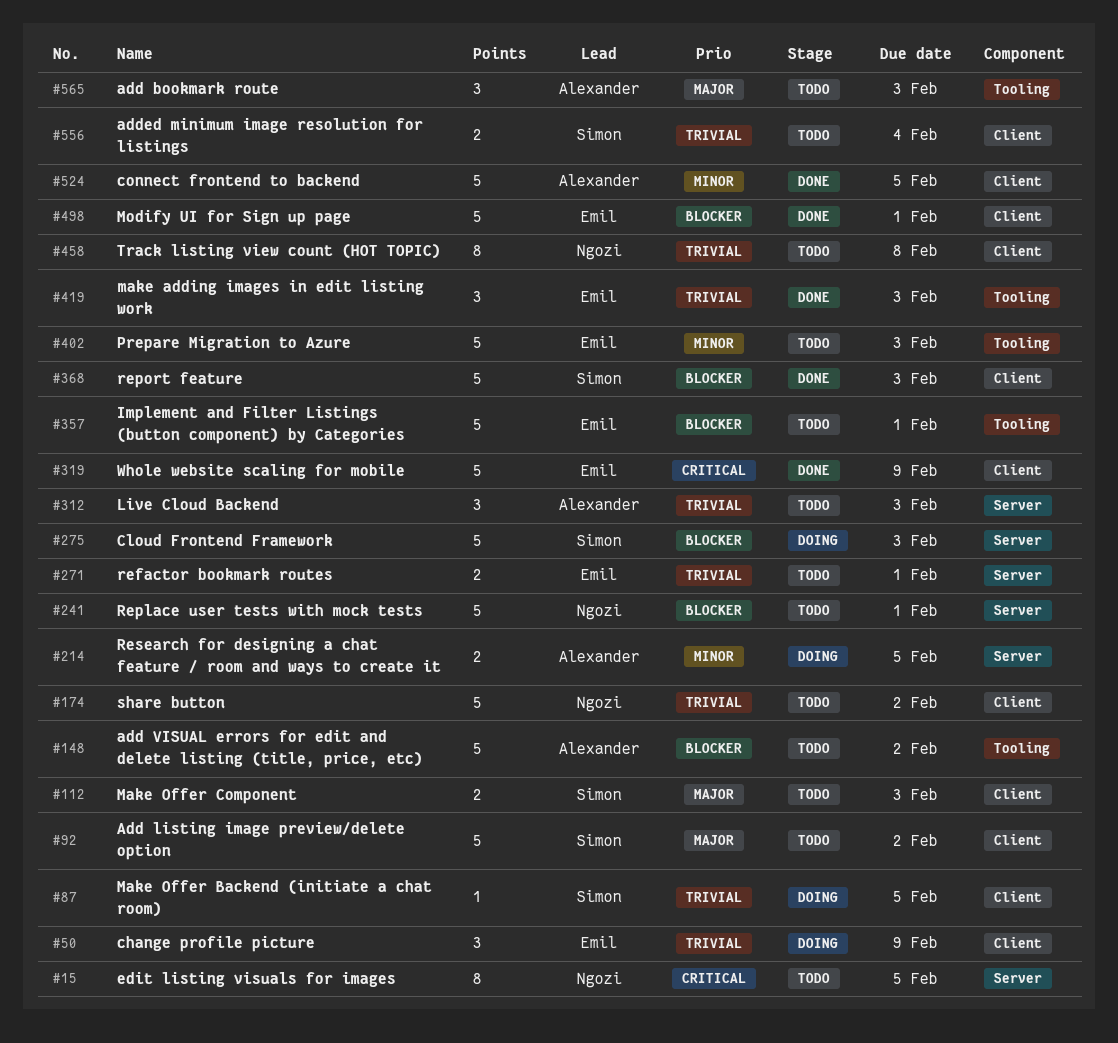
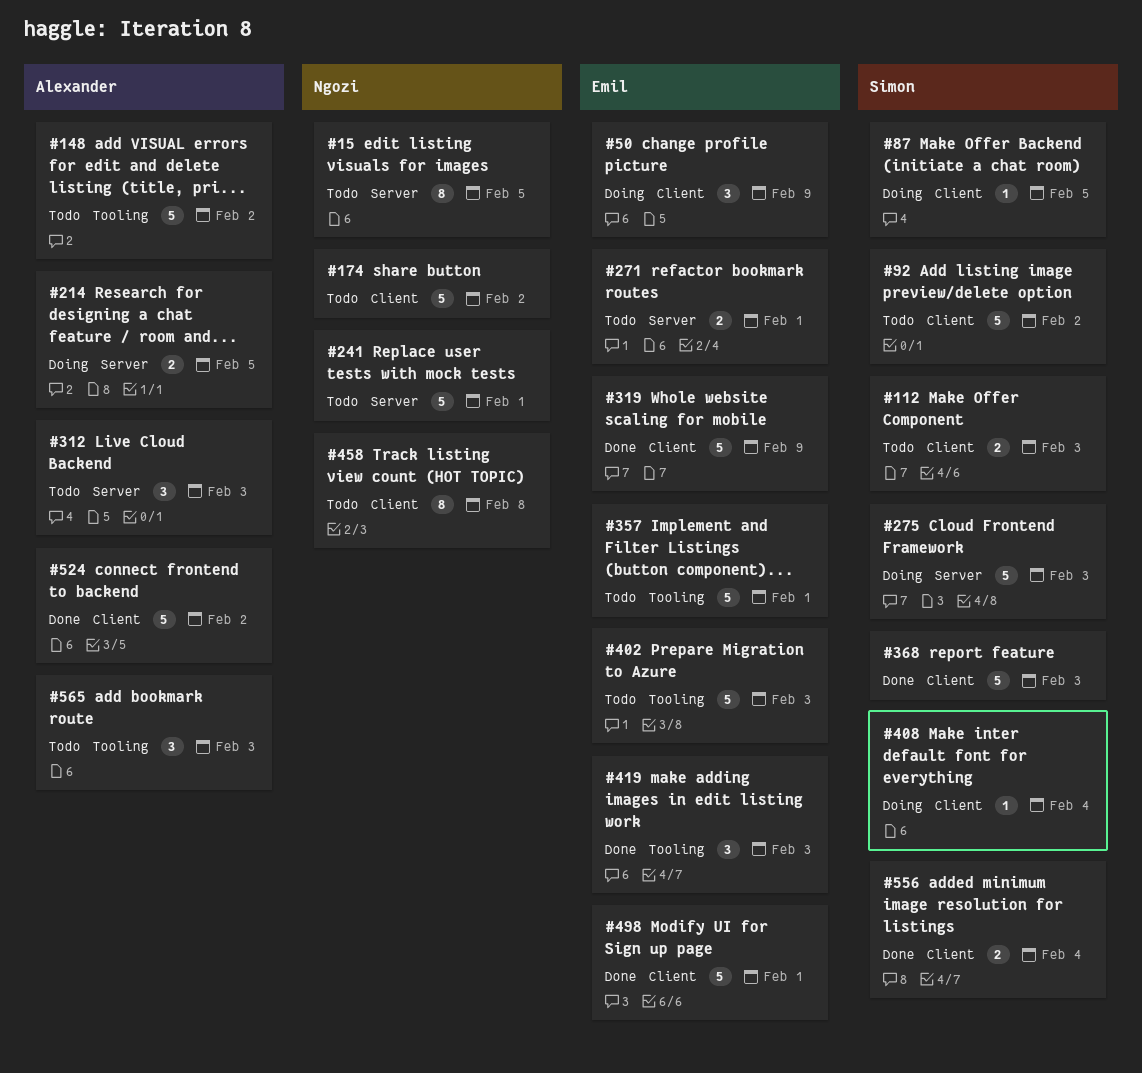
#408: none -> present
#524, due: Feb 5 -> Feb 2
#556, status: Todo -> Done

